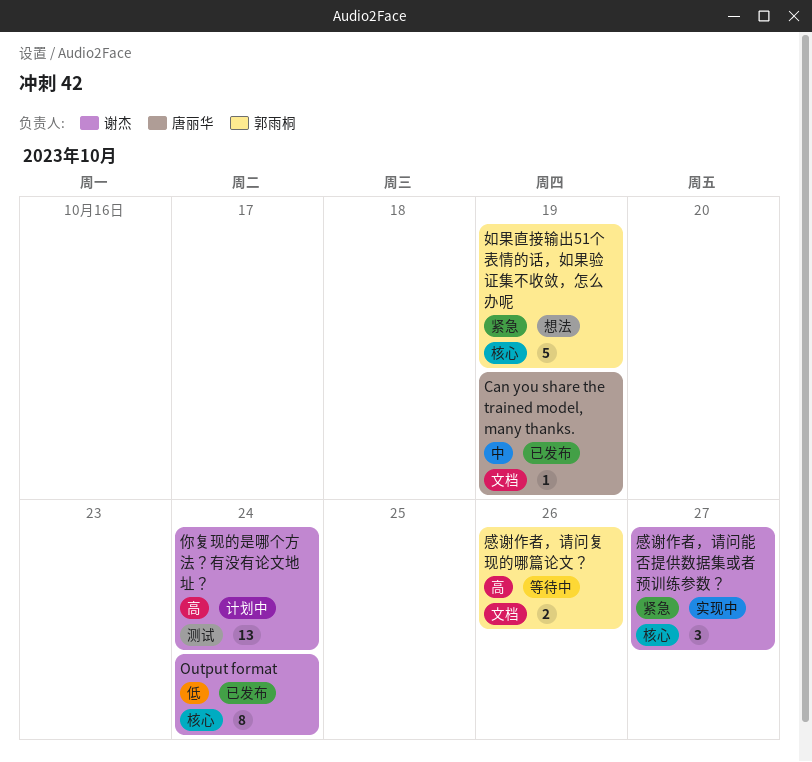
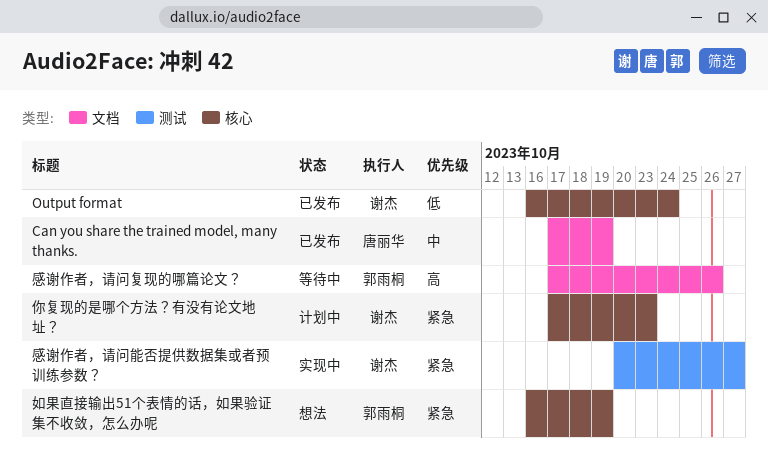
你复现的是哪个方法？有没有论文地址？, priority: 高 -> 紧急
你复现的是哪个方法？有没有论文地址？, label: 测试 -> 核心
你复现的是哪个方法？有没有论文地址？, due: Oct 24 -> Oct 23
感谢作者，请问能否提供数据集或者预训练参数？, label: 核心 -> 测试

